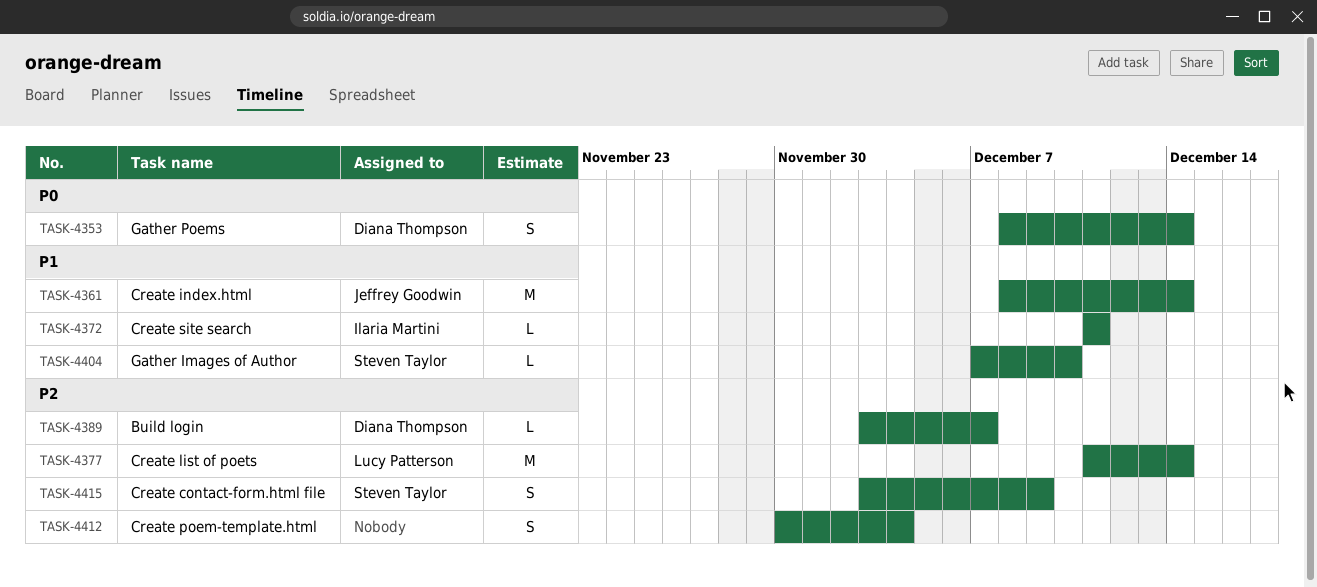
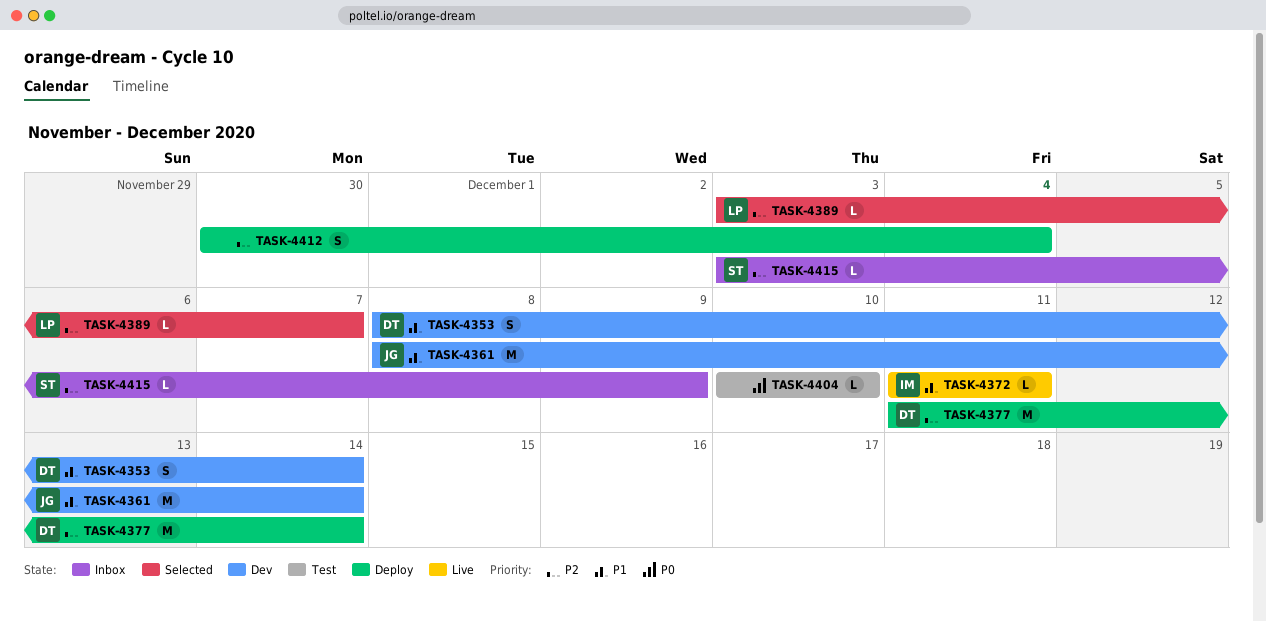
TASK-4353, priority: P0 -> P1
TASK-4377, owner: Lucy Patterson -> Diana Thompson
TASK-4389, owner: Diana Thompson -> Lucy Patterson
TASK-4404, owner: Steven Taylor -> none
TASK-4404, priority: P1 -> P0
TASK-4404, start: Dec 7 -> Dec 10
TASK-4415, estimate: S -> L

